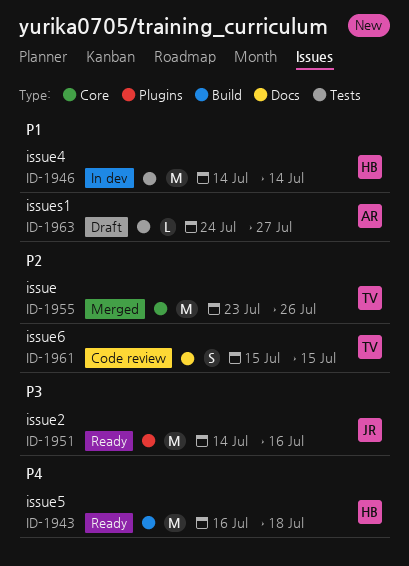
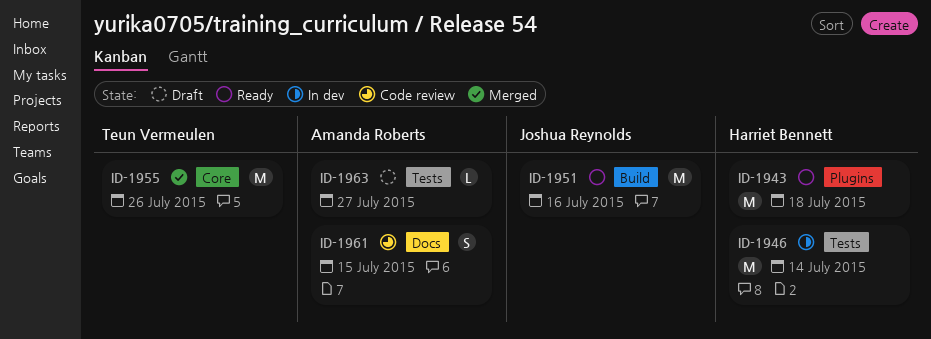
ID-1943, label: Build -> Plugins
ID-1951, label: Plugins -> Build
ID-1961, owner: Teun Vermeulen -> Amanda Roberts

